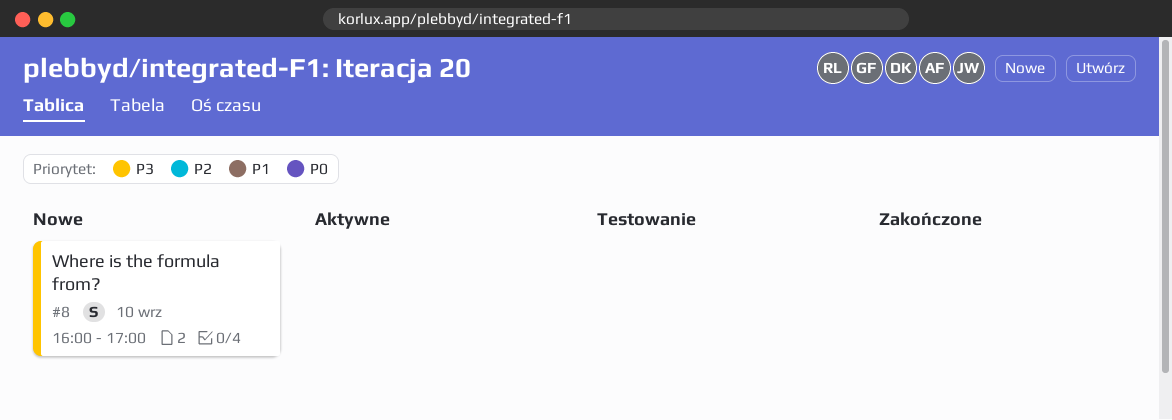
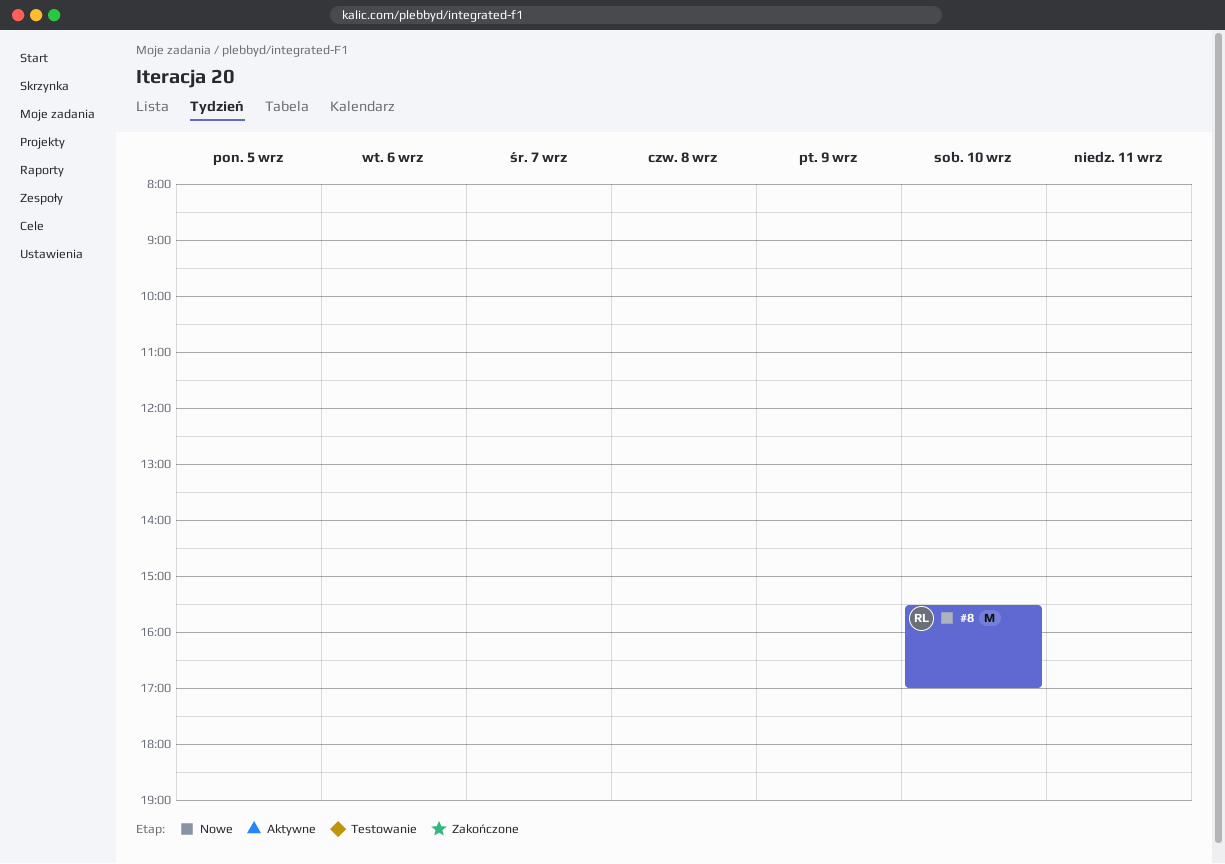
#8, estimate: S -> M
#8, begins: 16:00 -> 15:30

